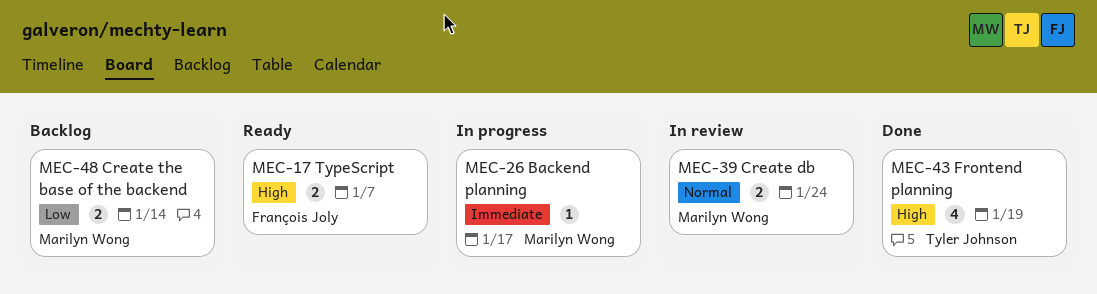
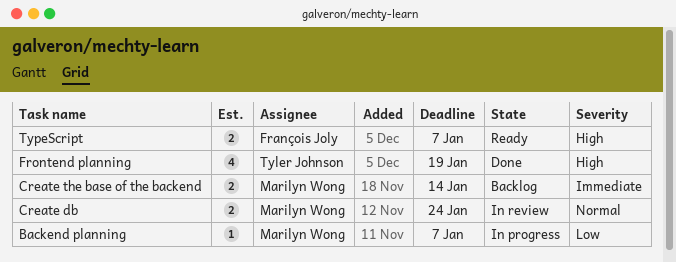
Backend planning, priority: Immediate -> Low
Backend planning, due: Jan 17 -> Jan 7
Create the base of the backend, priority: Low -> Immediate

